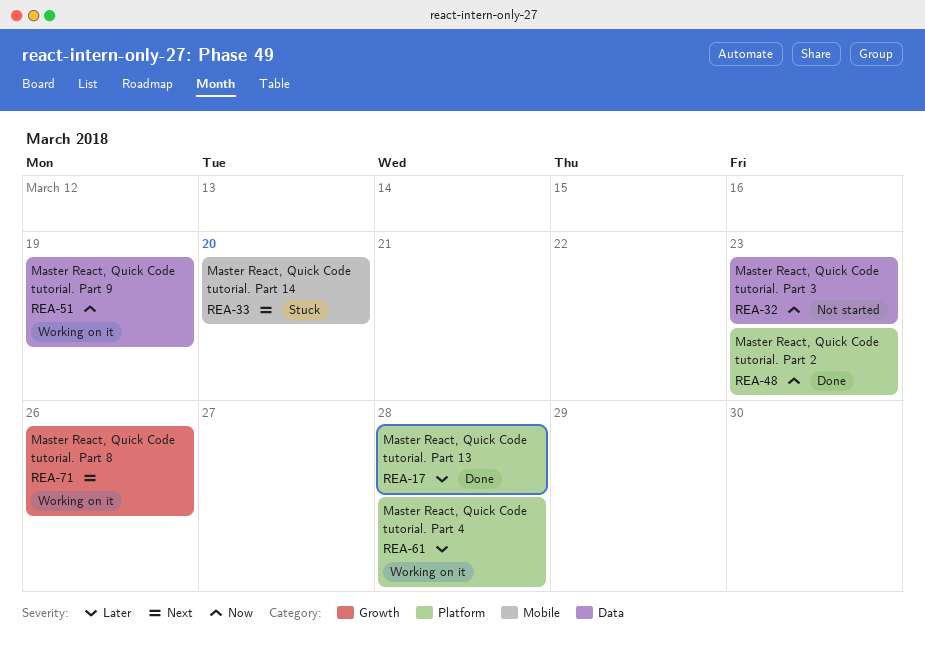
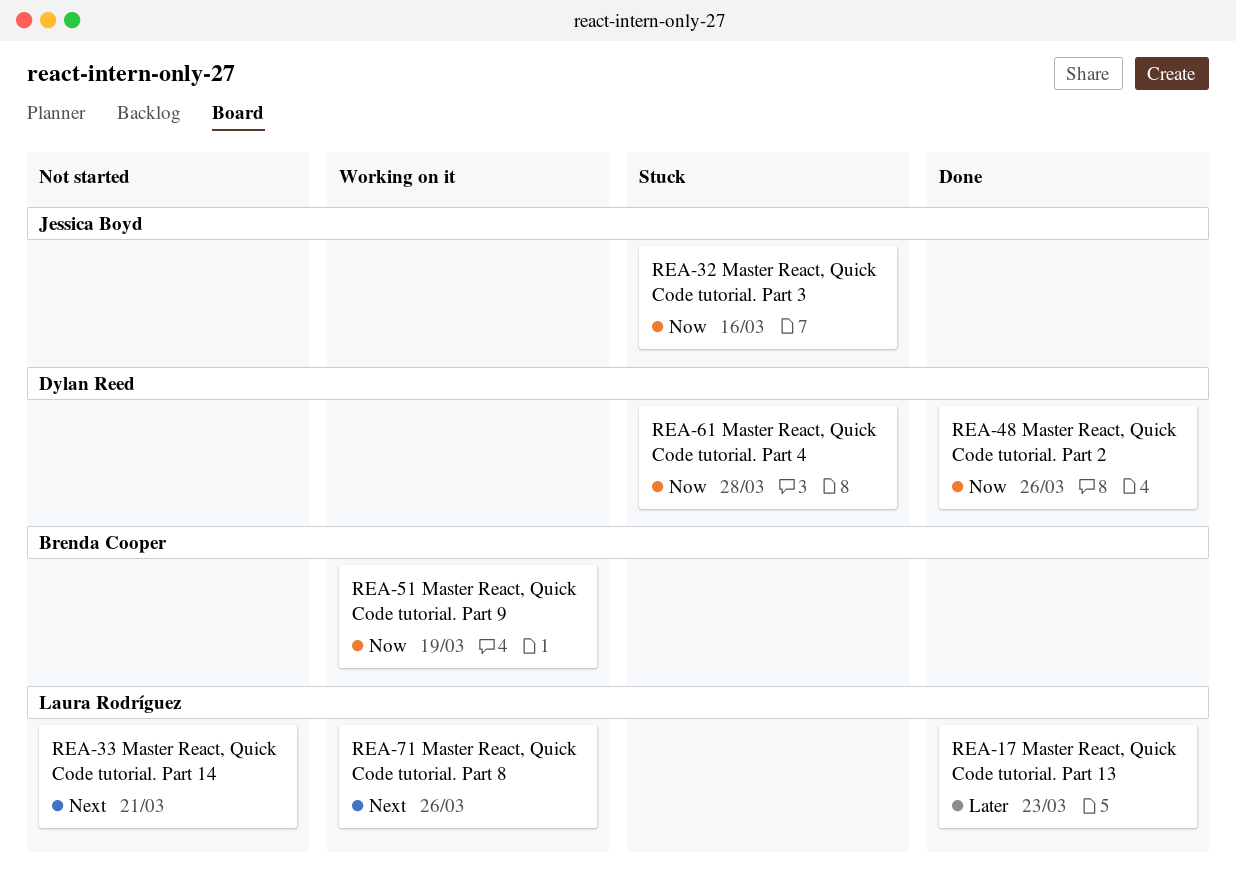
REA-17, due: Mar 28 -> Mar 23
REA-32, status: Not started -> Stuck
REA-32, due: Mar 23 -> Mar 16
REA-33, status: Stuck -> Not started
REA-33, due: Mar 20 -> Mar 21
REA-48, due: Mar 23 -> Mar 26
REA-61, status: Working on it -> Stuck
REA-61, priority: Later -> Now

